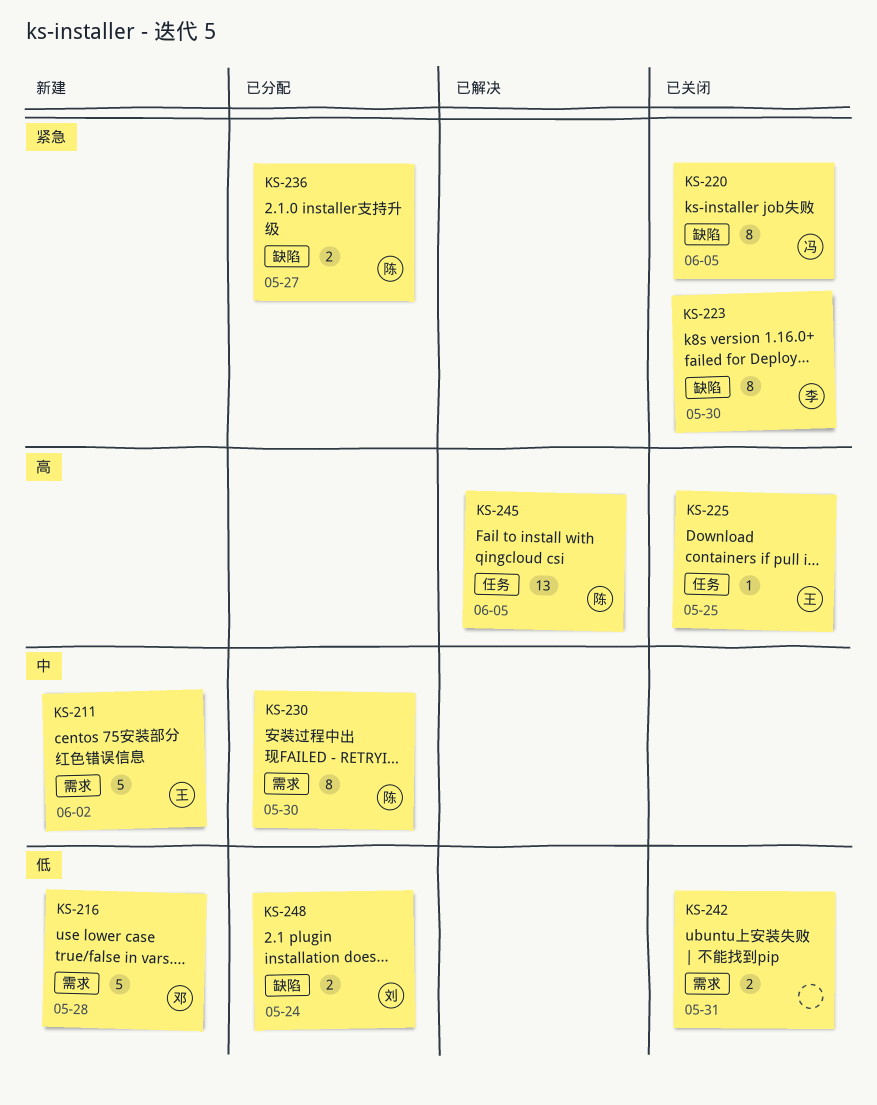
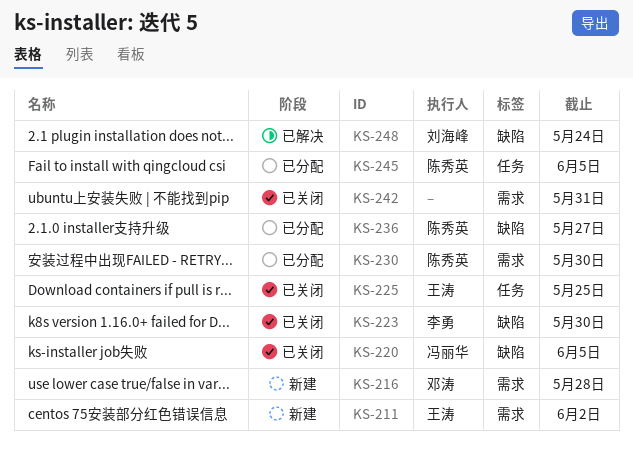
KS-245, status: 已解决 -> 已分配
KS-248, status: 已分配 -> 已解决

